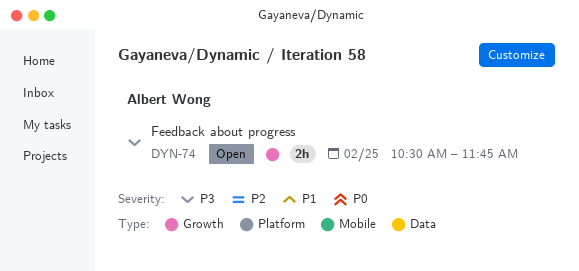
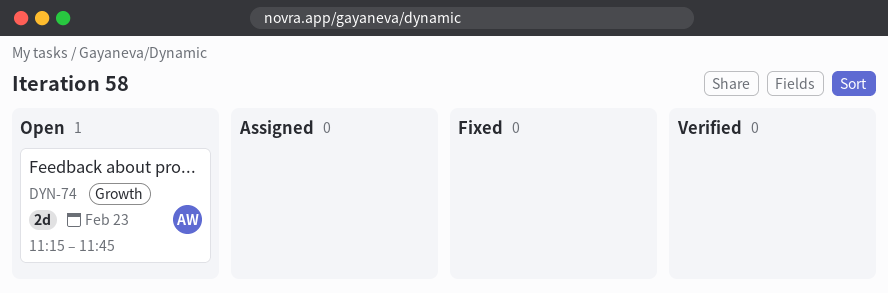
DYN-74, estimate: 2h -> 2d
DYN-74, day: Feb 25 -> Feb 23
DYN-74, begins: 10:30 -> 11:15

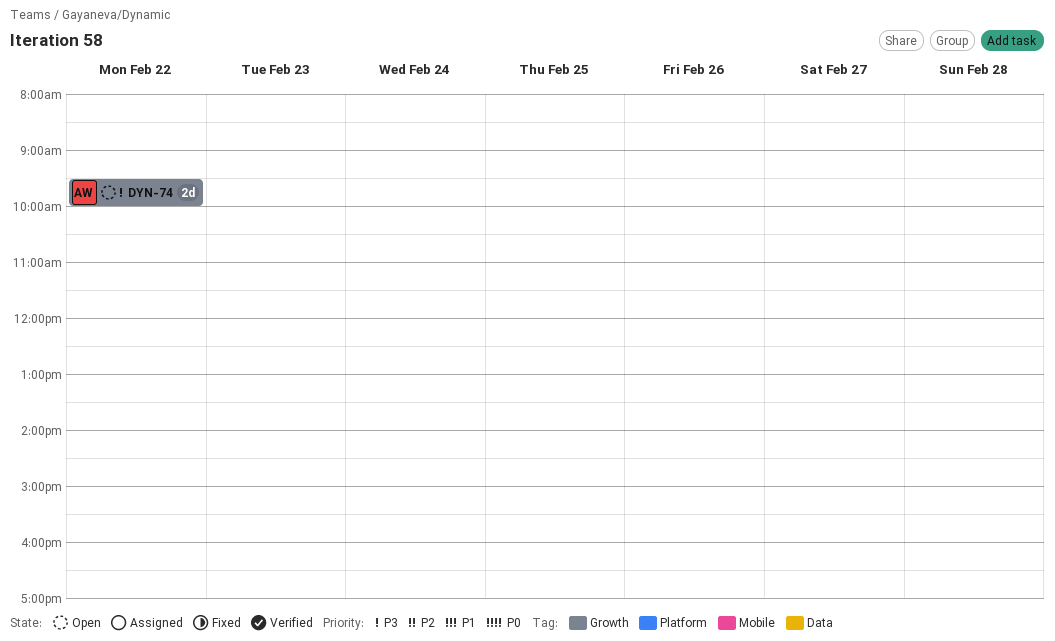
DYN-74, day: Feb 23 -> Feb 22
DYN-74, begins: 11:15 -> 09:30
DYN-74, ends: 11:45 -> 10:00

